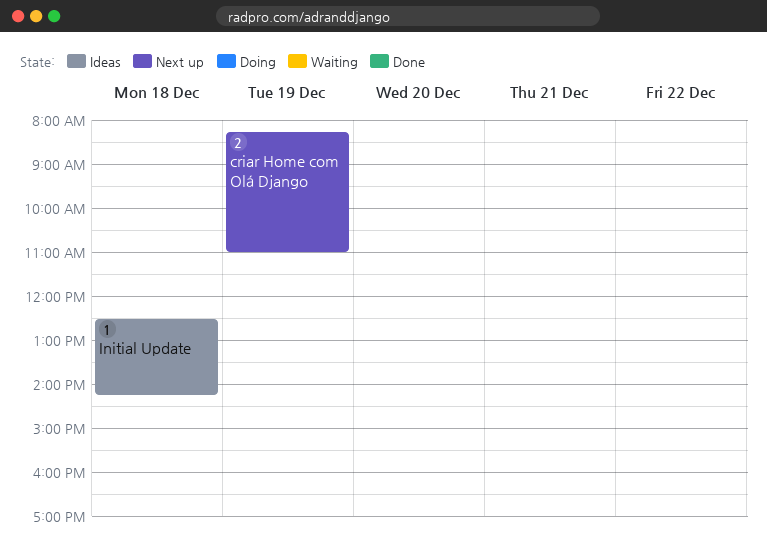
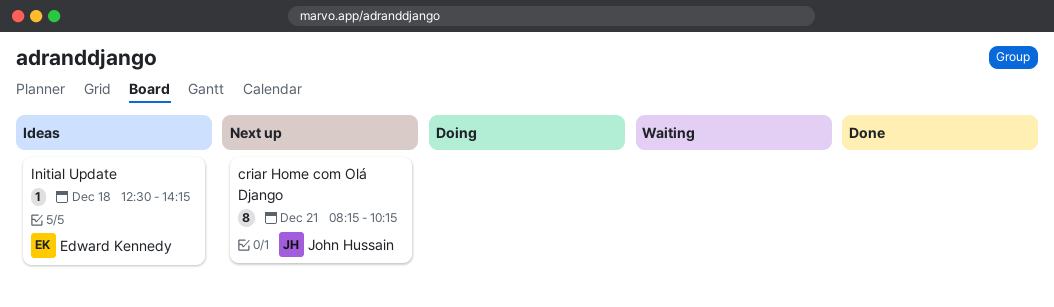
criar Home com Olá Django, estimate: 2 -> 8
criar Home com Olá Django, day: Dec 19 -> Dec 21
criar Home com Olá Django, ends: 11:00 -> 10:15

